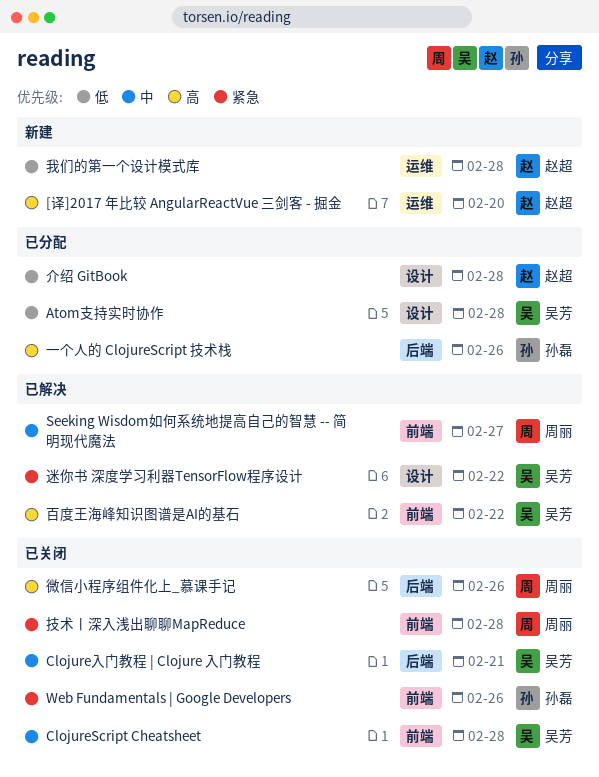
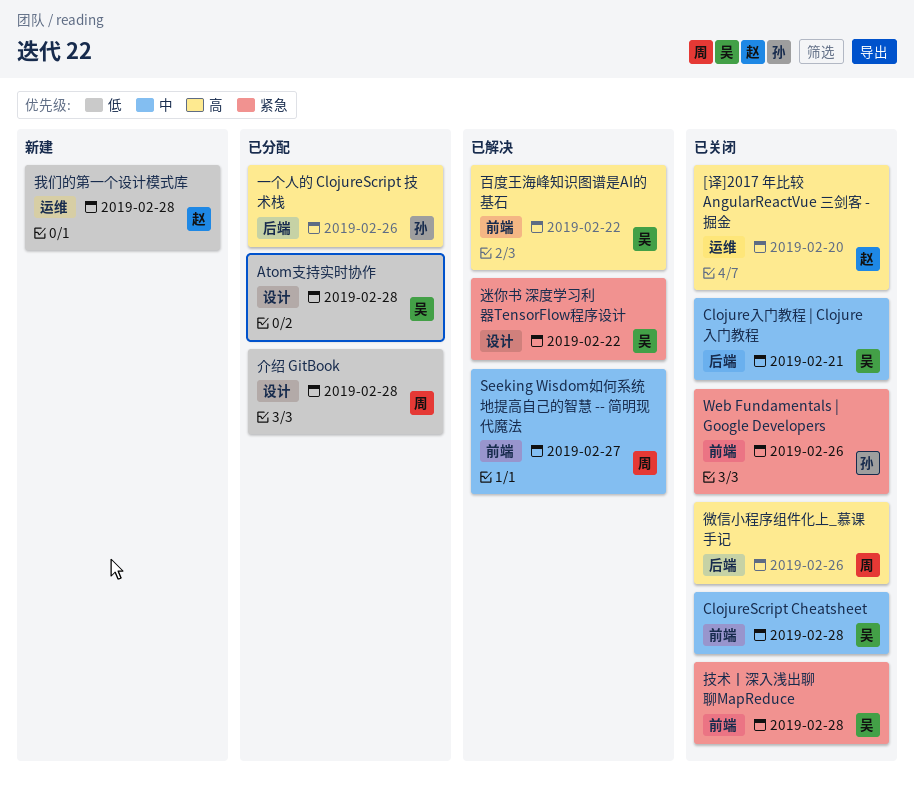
[译]2017 年比较 AngularReactVue 三剑客 - 掘金, status: 新建 -> 已关闭
介绍 GitBook, owner: 赵超 -> 周丽
技术丨深入浅出聊聊MapReduce, owner: 周丽 -> 吴芳

